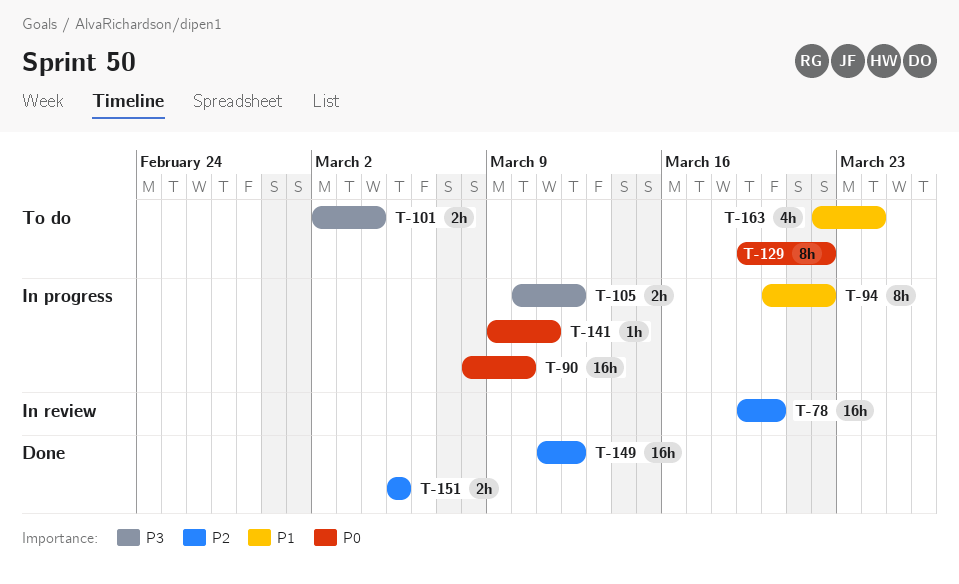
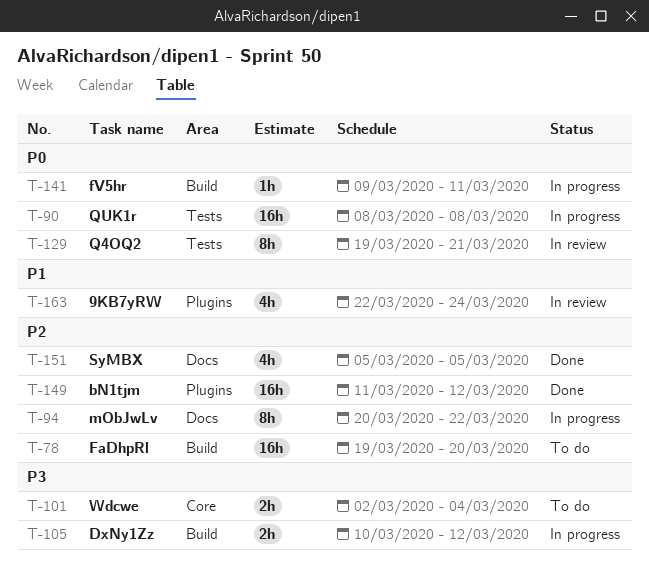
T-78, status: In review -> To do
T-90, due: Mar 10 -> Mar 8
T-94, priority: P1 -> P2
T-129, status: To do -> In review
T-129, due: Mar 22 -> Mar 21
T-151, estimate: 2h -> 4h
T-163, status: To do -> In review

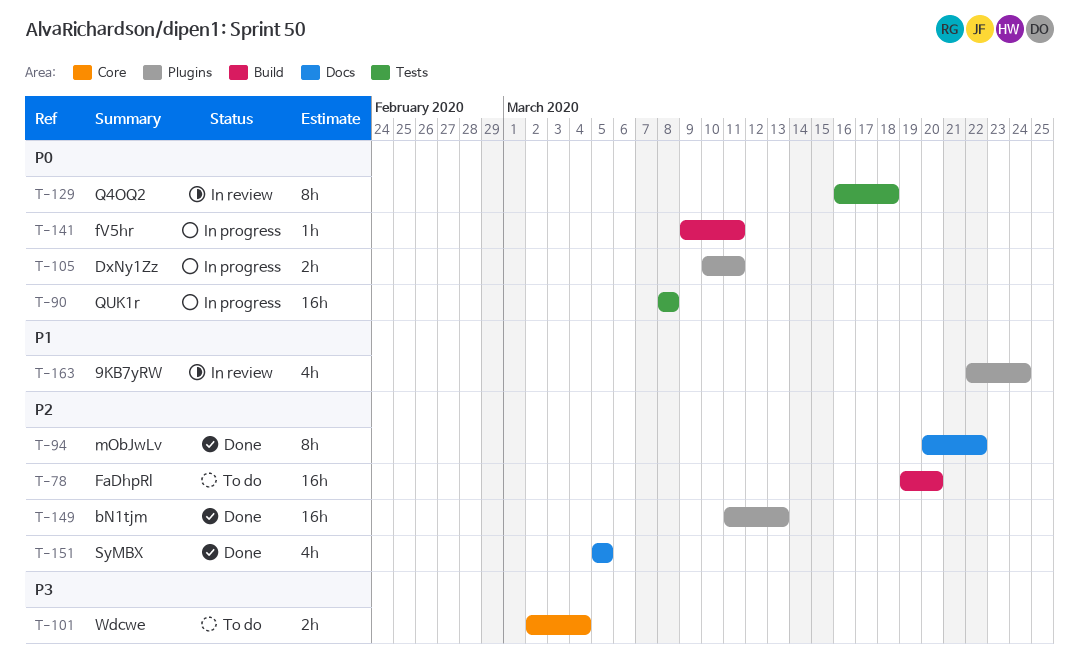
T-94, status: In progress -> Done
T-105, priority: P3 -> P0
T-105, label: Build -> Plugins
T-105, due: Mar 12 -> Mar 11
T-129, start: Mar 19 -> Mar 16
T-129, due: Mar 21 -> Mar 18
T-149, due: Mar 12 -> Mar 13

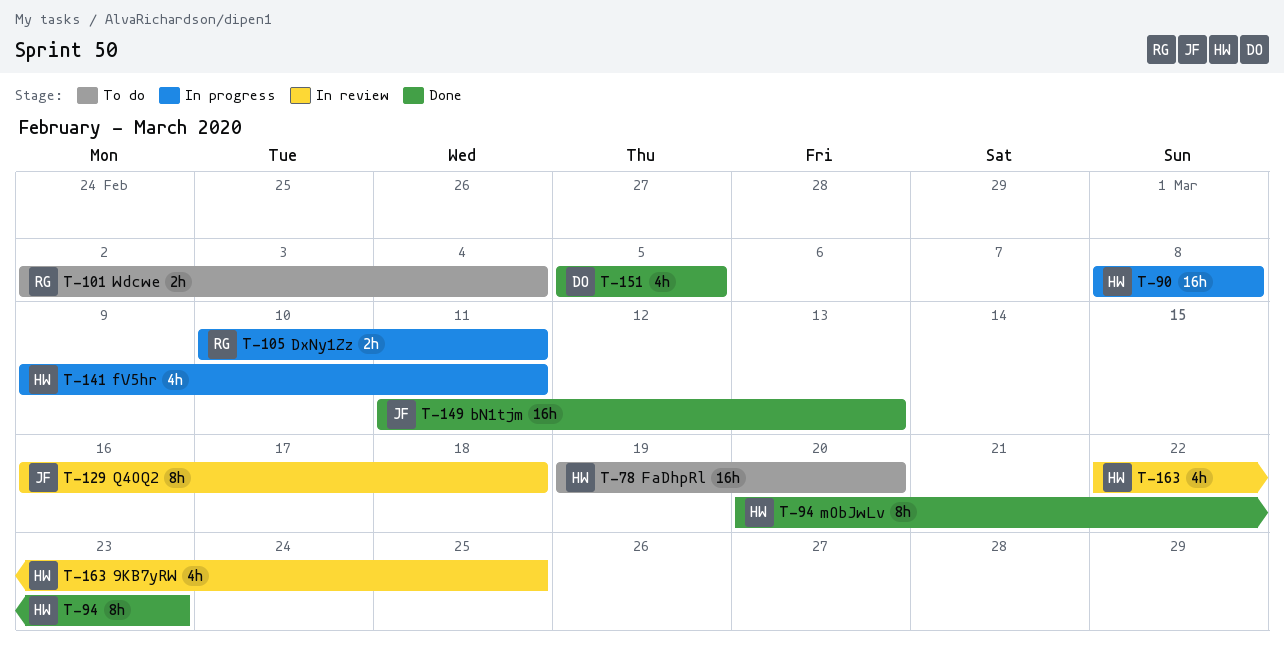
T-94, due: Mar 22 -> Mar 23
T-141, estimate: 1h -> 4h
T-163, due: Mar 24 -> Mar 25

